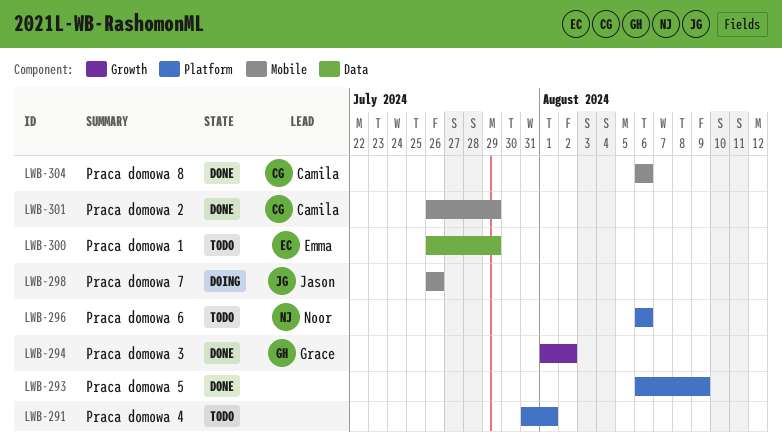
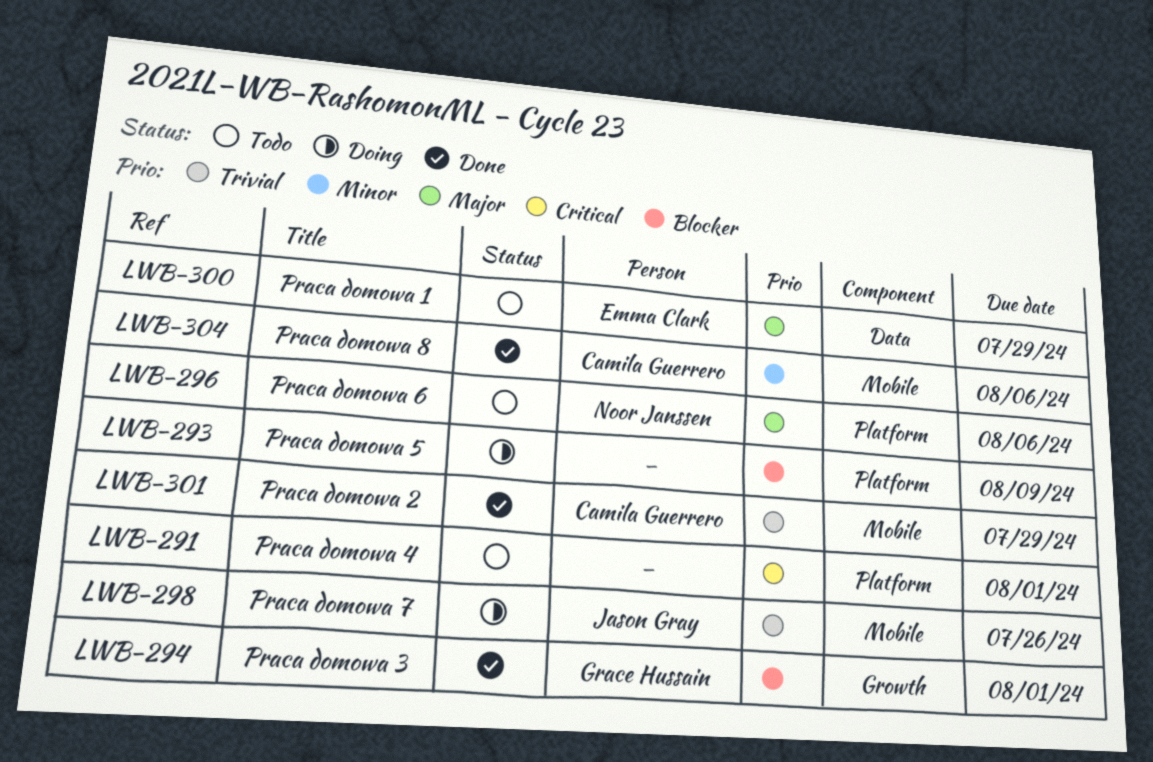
LWB-293, status: Done -> Doing
LWB-294, due: Aug 2 -> Aug 1

